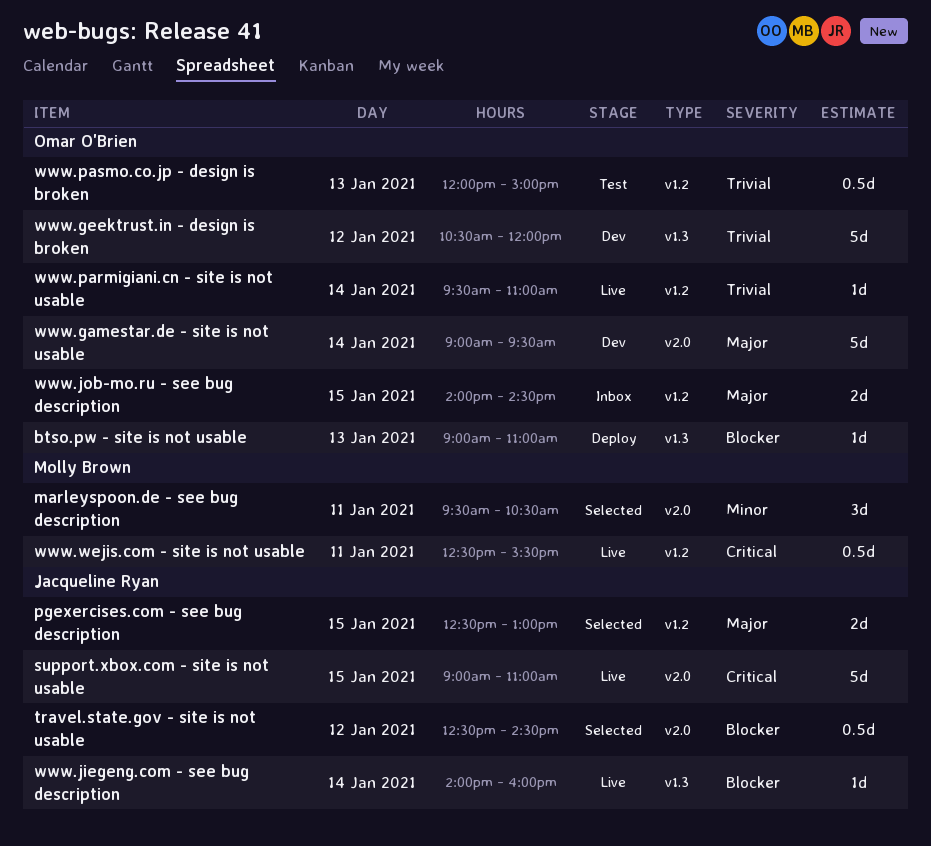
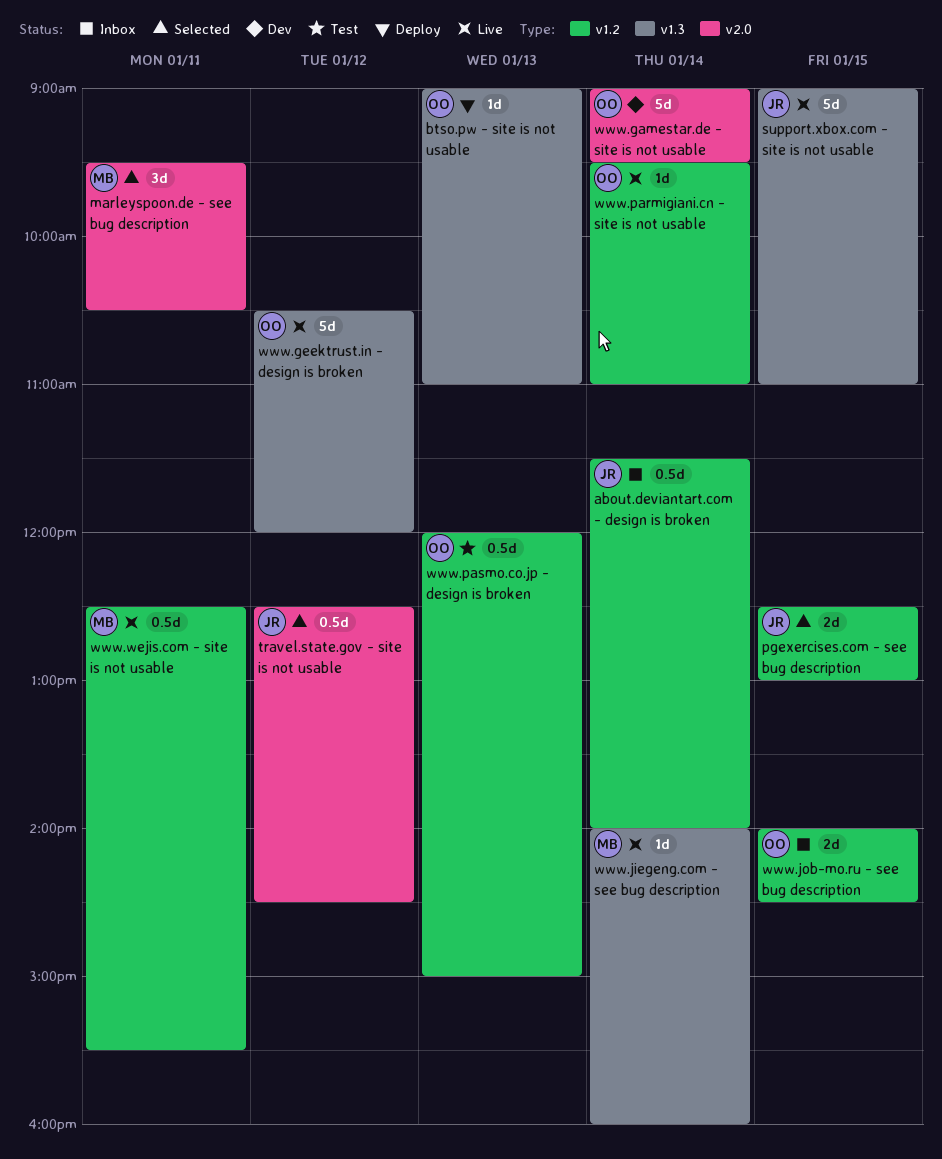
about.deviantart.com - design is broken: none -> present
support.xbox.com - site is not usable, label: v2.0 -> v1.3
www.geektrust.in - design is broken, status: Dev -> Live
www.jiegeng.com - see bug description, owner: Jacqueline Ryan -> Molly Brown

